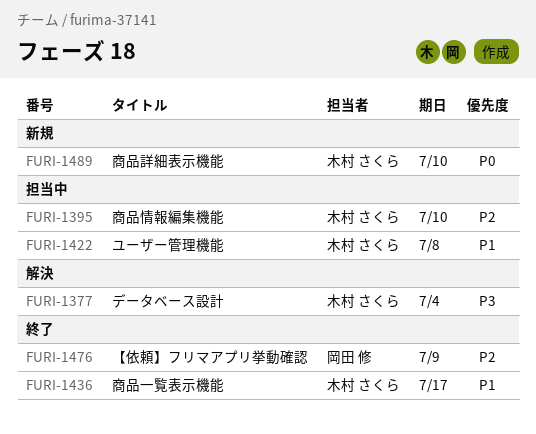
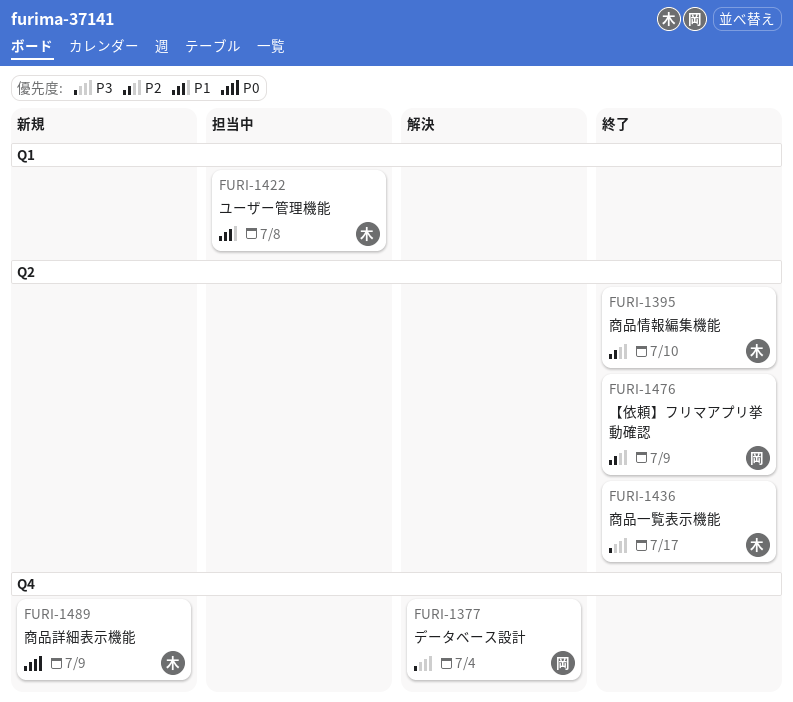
FURI-1377, owner: 木村 さくら -> 岡田 修
FURI-1395, status: 担当中 -> 終了
FURI-1436, priority: P1 -> P3
FURI-1489, due: Jul 10 -> Jul 9

